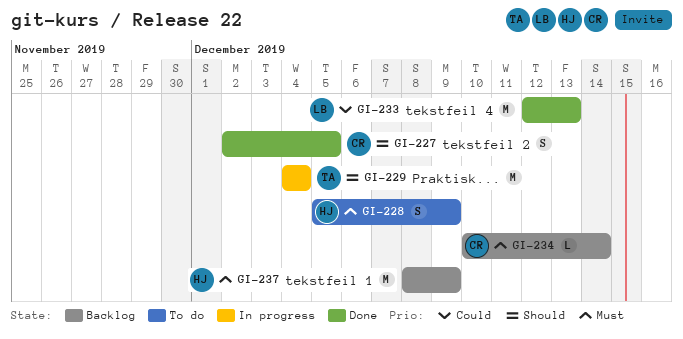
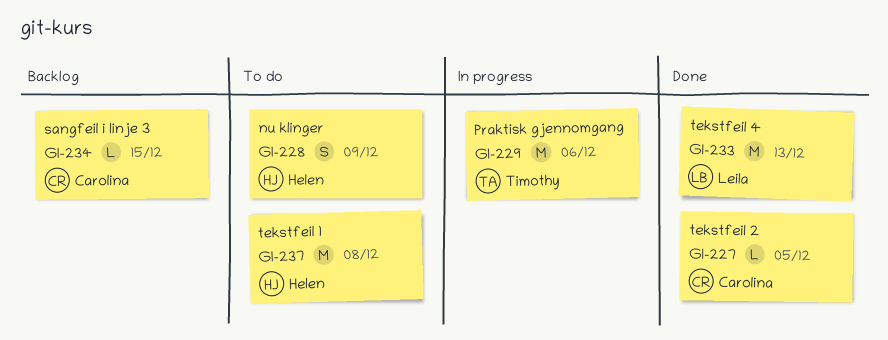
GI-227, estimate: S -> L
GI-229, due: Dec 4 -> Dec 6
GI-234, due: Dec 14 -> Dec 15
GI-237, status: Backlog -> To do
GI-237, due: Dec 9 -> Dec 8

